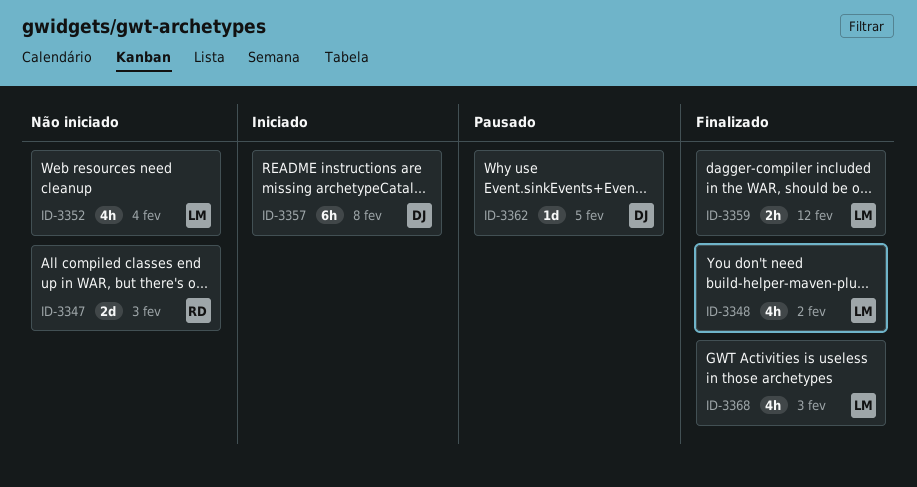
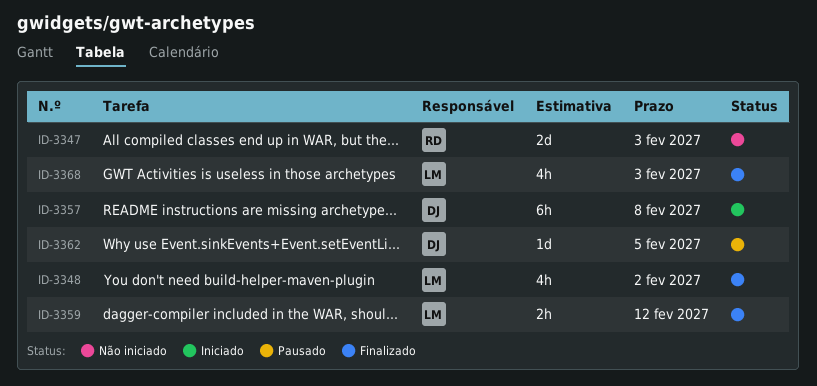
ID-3352: present -> none

